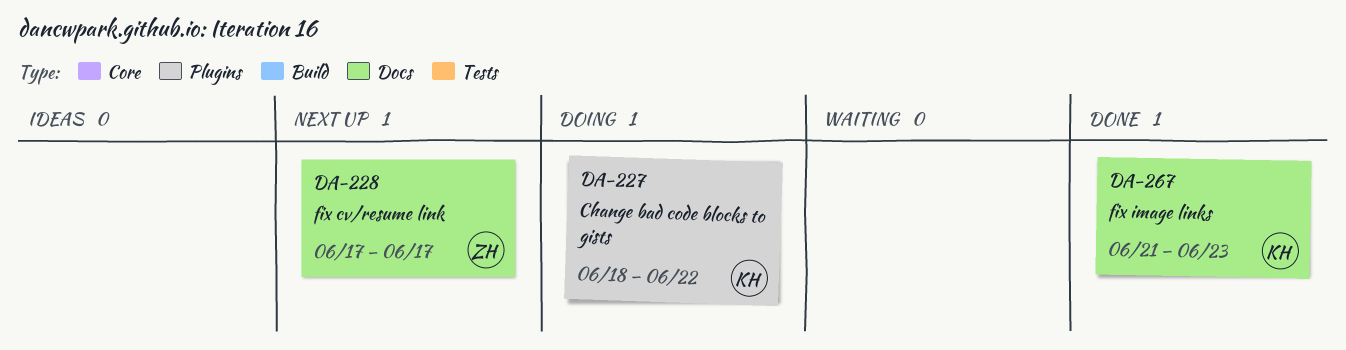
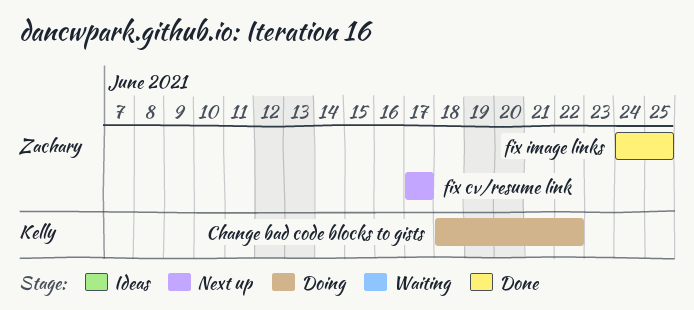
fix image links, owner: Kelly -> Zachary
fix image links, start: Jun 21 -> Jun 24
fix image links, due: Jun 23 -> Jun 25

